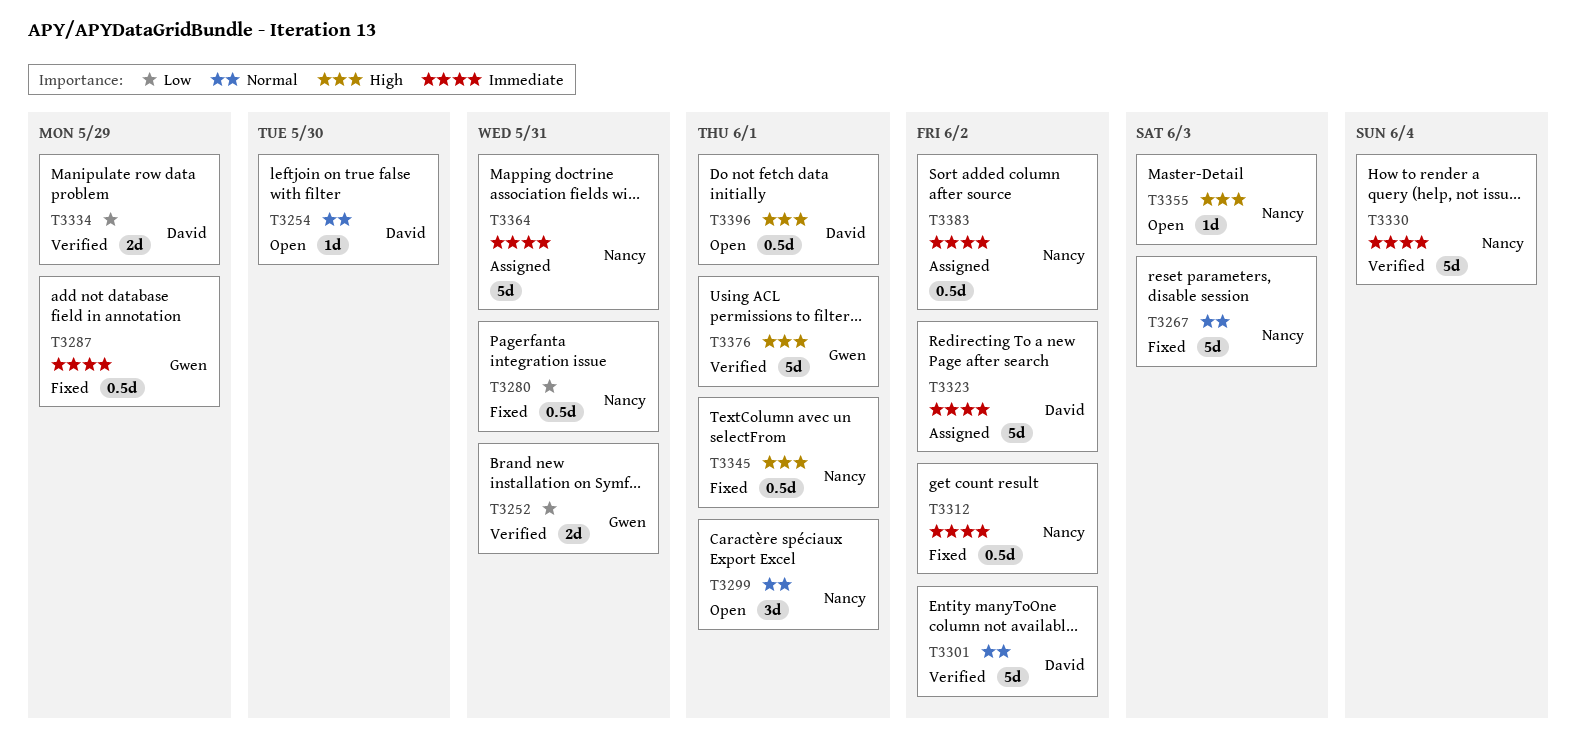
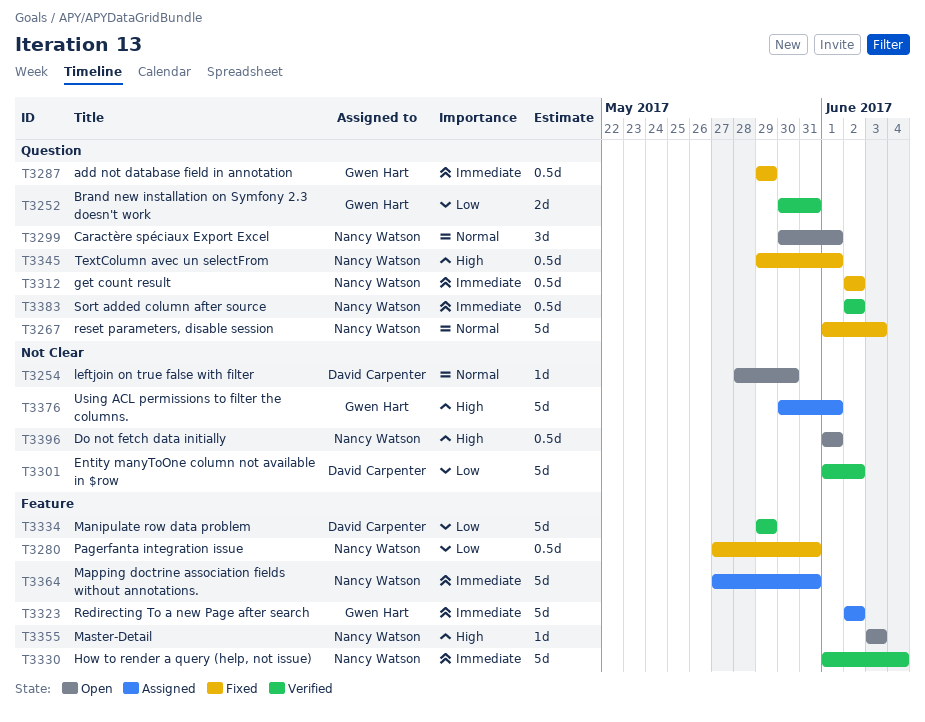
T3301, priority: Normal -> Low
T3323, owner: David Carpenter -> Gwen Hart
T3334, estimate: 2d -> 5d
T3376, status: Verified -> Assigned
T3383, status: Assigned -> Verified
T3396, owner: David Carpenter -> Nancy Watson

